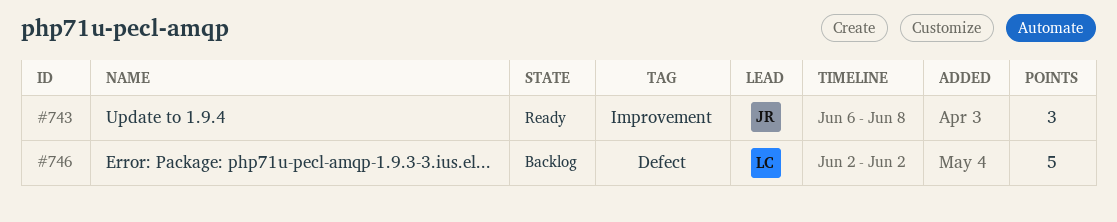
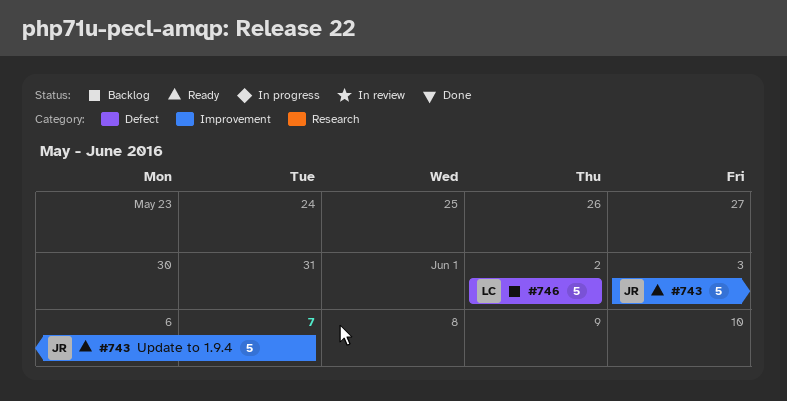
#743, estimate: 3 -> 5
#743, start: Jun 6 -> Jun 3
#743, due: Jun 8 -> Jun 7

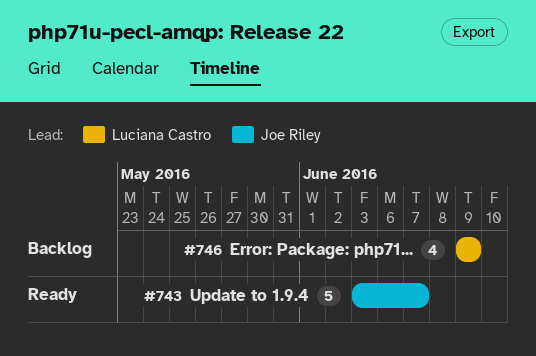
#746, estimate: 5 -> 4
#746, start: Jun 2 -> Jun 9
#746, due: Jun 2 -> Jun 9

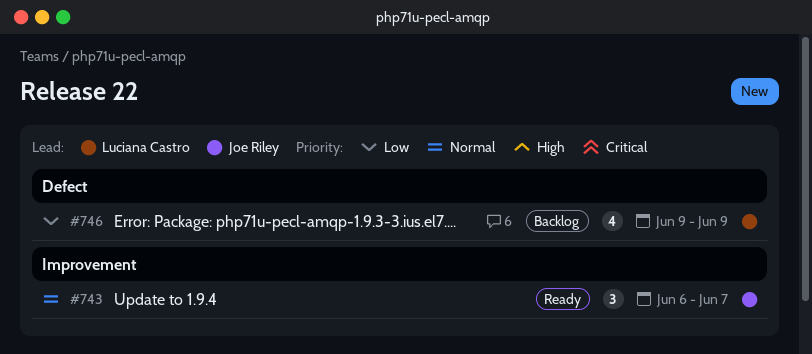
#743, estimate: 5 -> 3
#743, start: Jun 3 -> Jun 6

